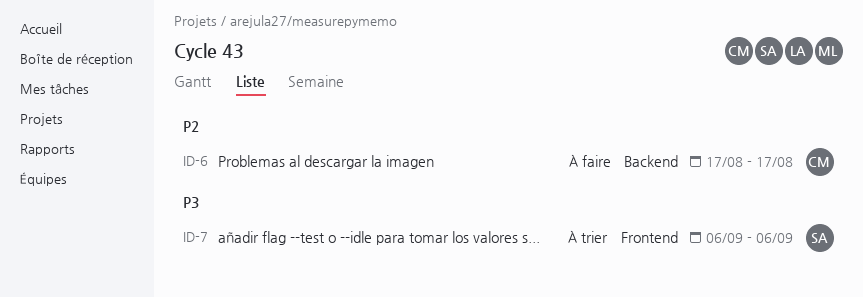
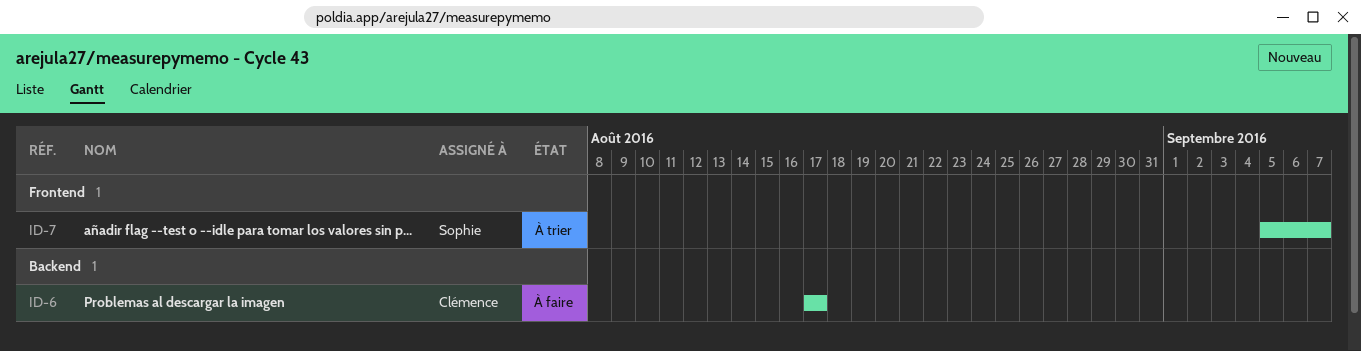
ID-7, start: Sep 6 -> Sep 5
ID-7, due: Sep 6 -> Sep 7

